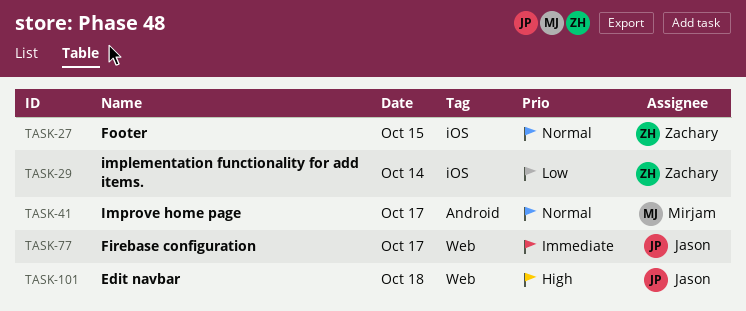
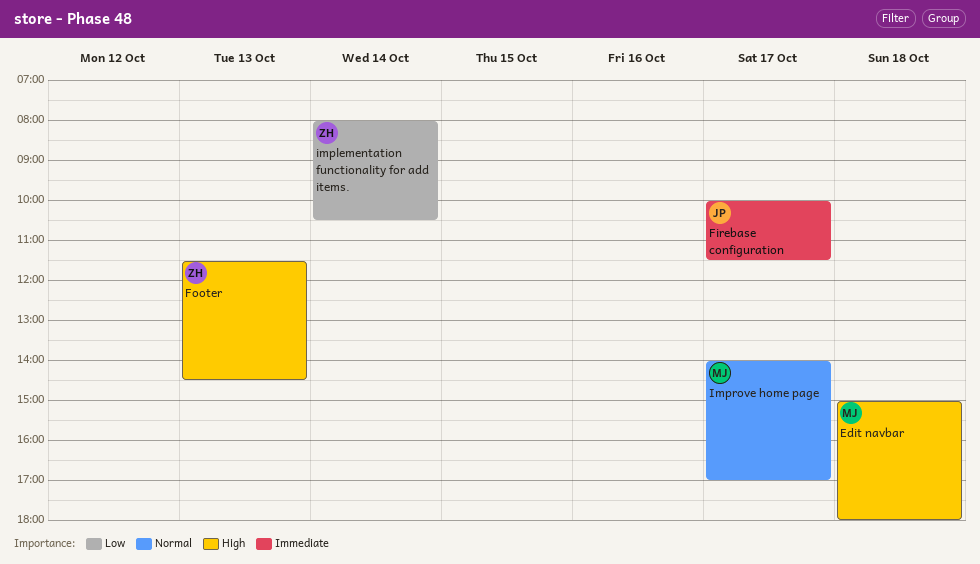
Edit navbar, owner: Jason -> Mirjam
Footer, priority: Normal -> High
Footer, day: Oct 15 -> Oct 13

